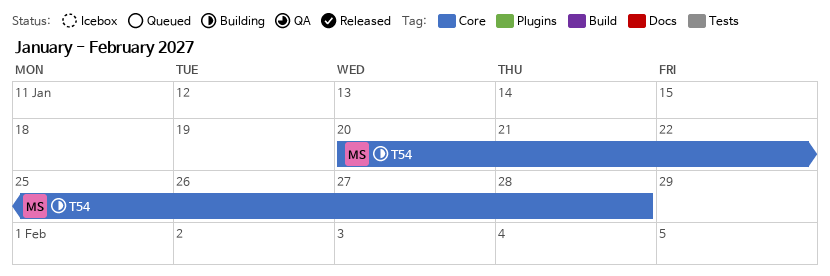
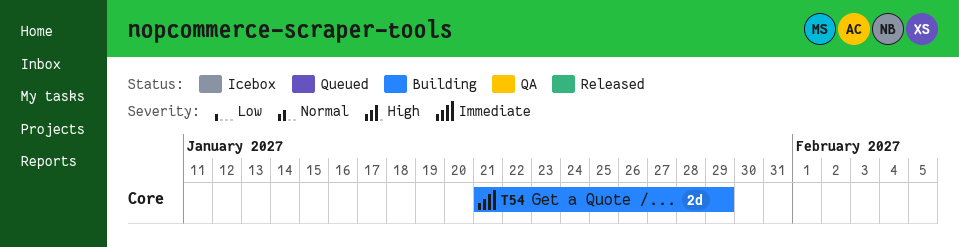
T54, start: Jan 20 -> Jan 21
T54, due: Jan 28 -> Jan 29

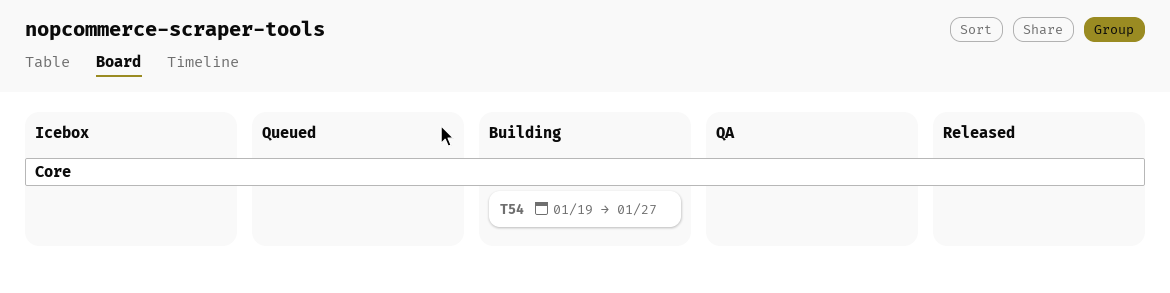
T54, start: Jan 21 -> Jan 19
T54, due: Jan 29 -> Jan 27

